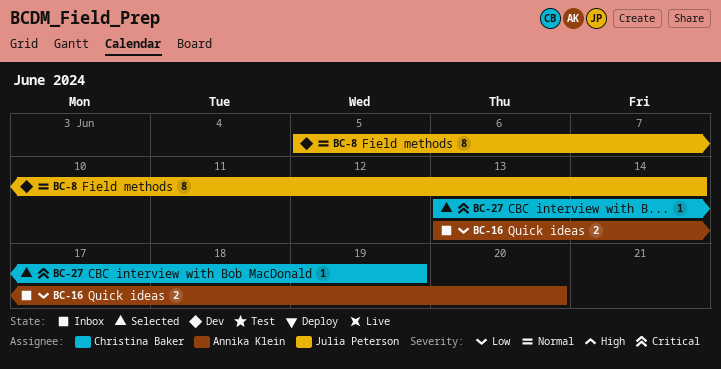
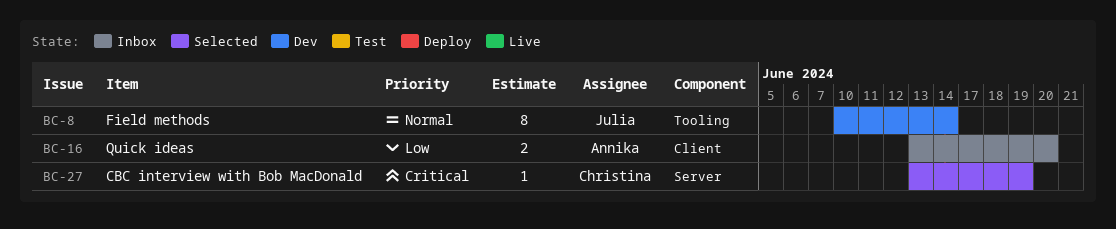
BC-8, start: Jun 5 -> Jun 10

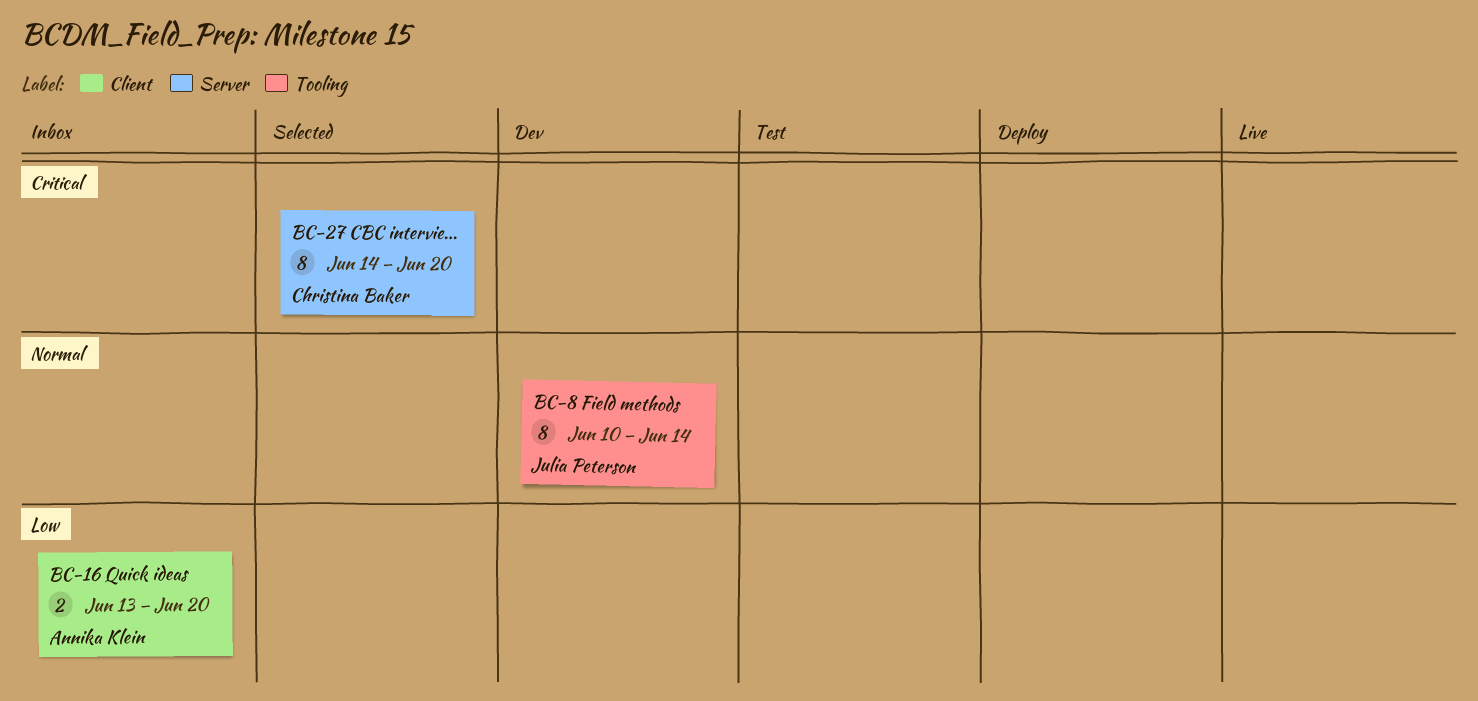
BC-27, estimate: 1 -> 8
BC-27, start: Jun 13 -> Jun 14
BC-27, due: Jun 19 -> Jun 20

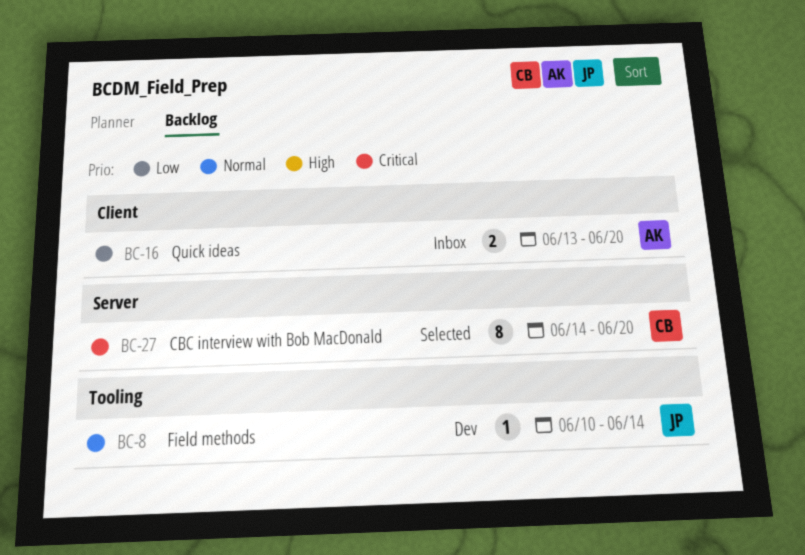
BC-8, estimate: 8 -> 1

